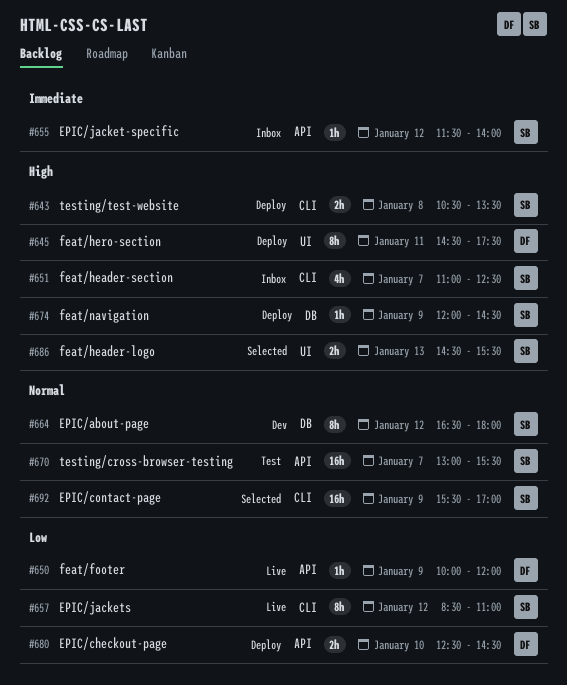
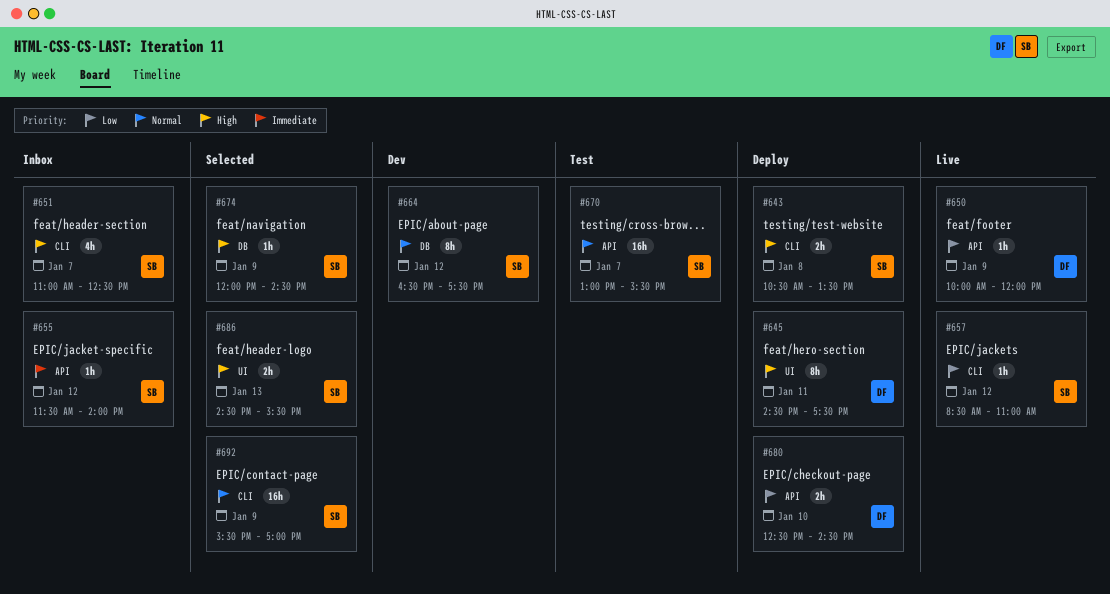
#657, estimate: 8h -> 1h
#664, ends: 18:00 -> 17:30
#674, status: Deploy -> Selected

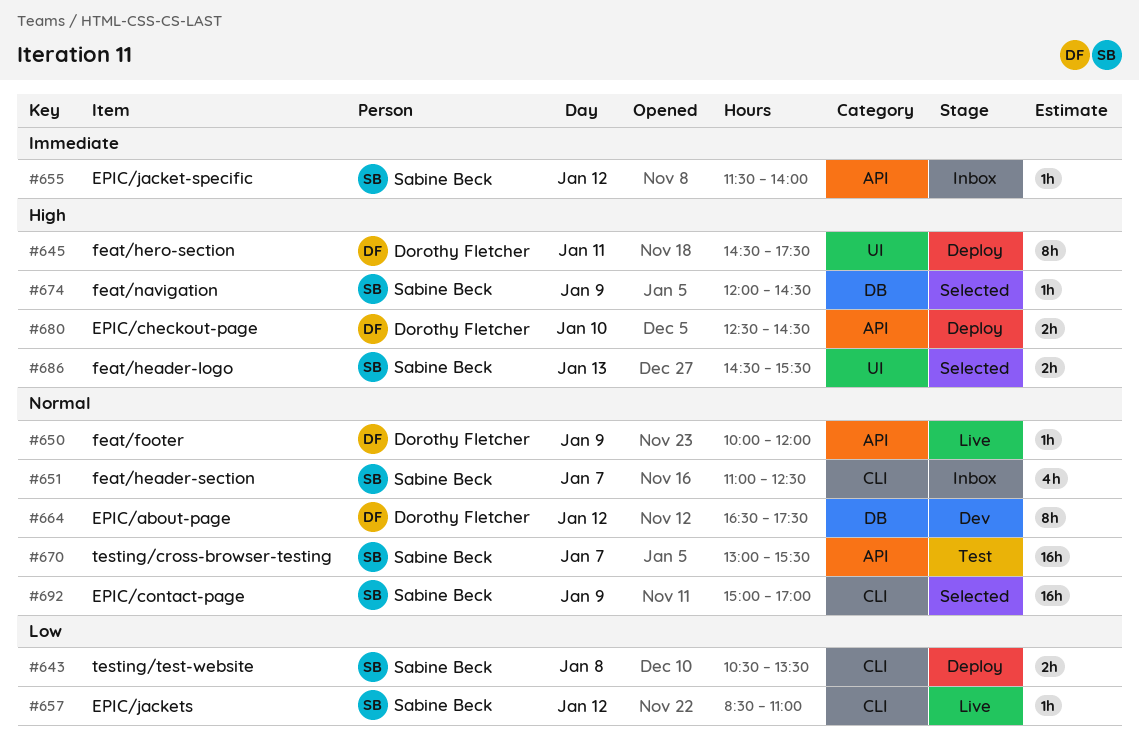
#643, priority: High -> Low
#650, priority: Low -> Normal
#651, priority: High -> Normal
#664, owner: Sabine Beck -> Dorothy Fletcher
#680, priority: Low -> High
#692, begins: 15:30 -> 15:00

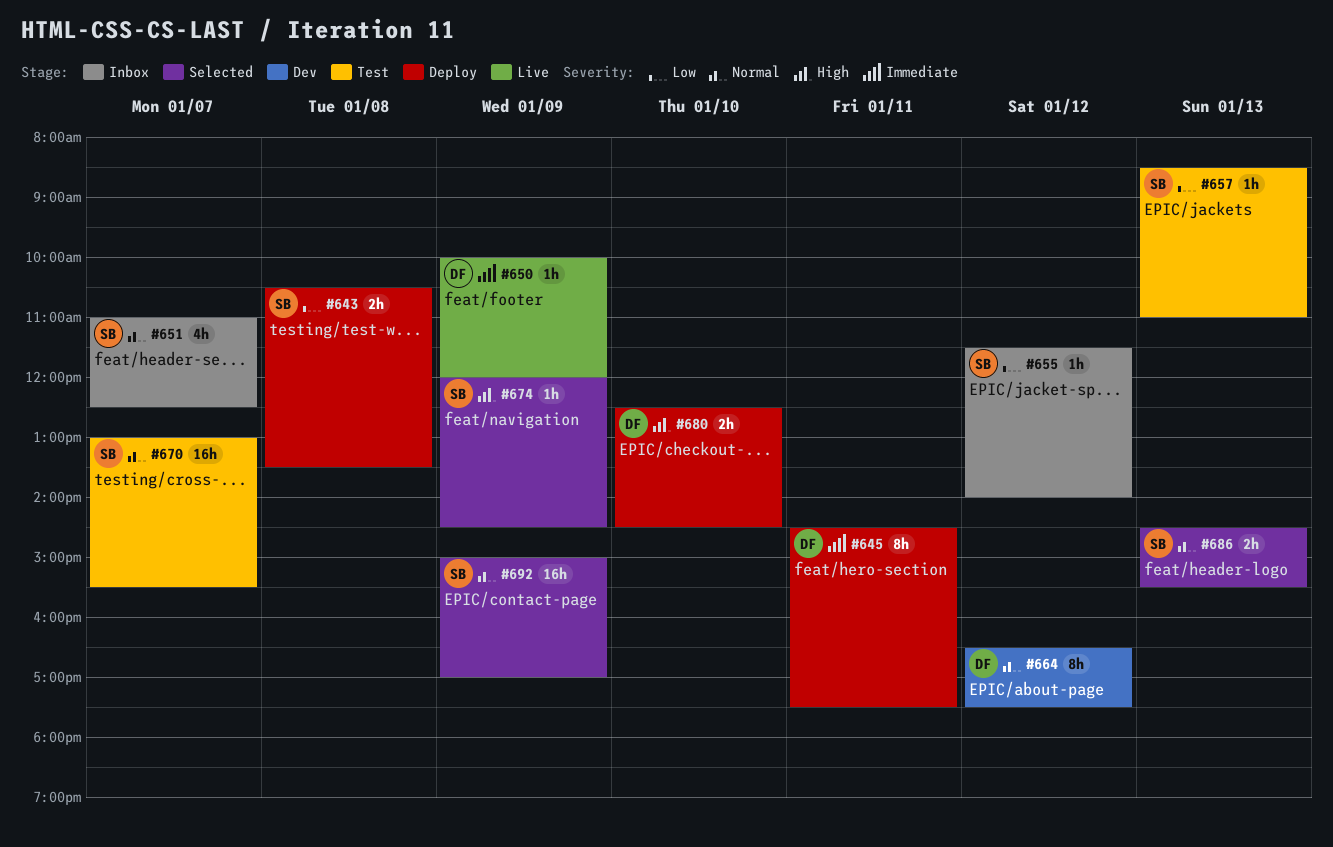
#645, priority: High -> Immediate
#650, priority: Normal -> Immediate
#655, priority: Immediate -> Low
#657, status: Live -> Test
#657, day: Jan 12 -> Jan 13
#686, priority: High -> Normal

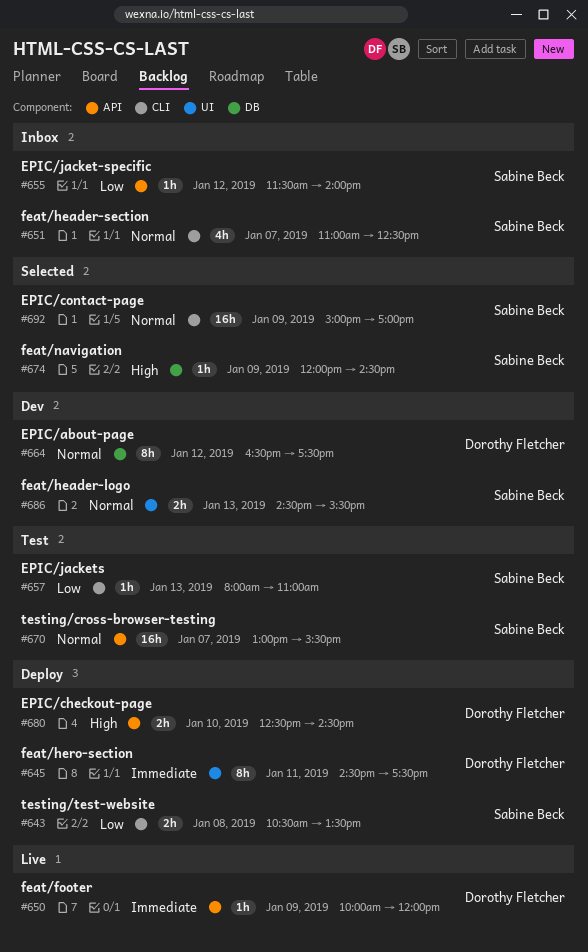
#657, begins: 08:30 -> 08:00
#686, status: Selected -> Dev

